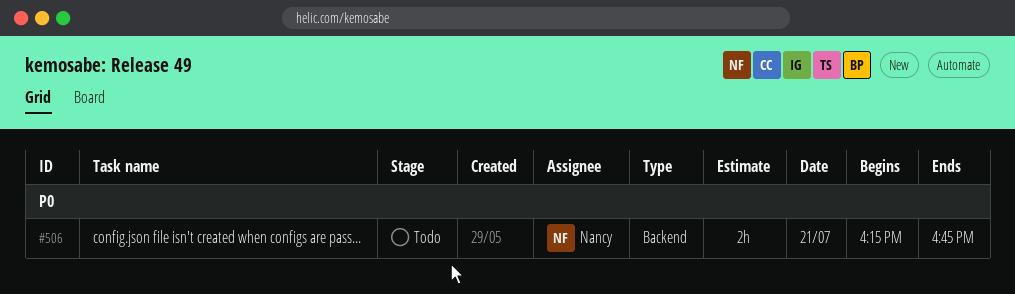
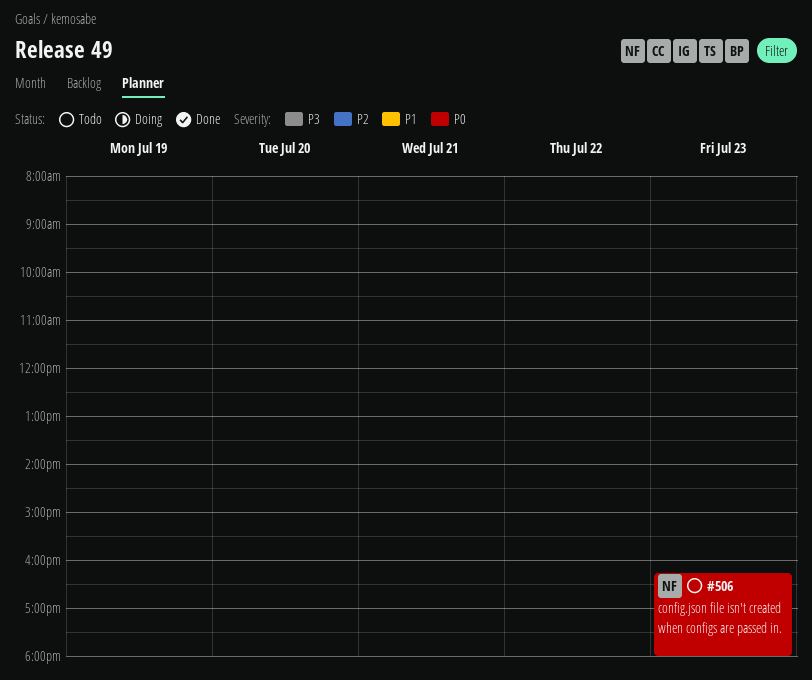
#506, day: Jul 21 -> Jul 23
#506, ends: 16:45 -> 18:00

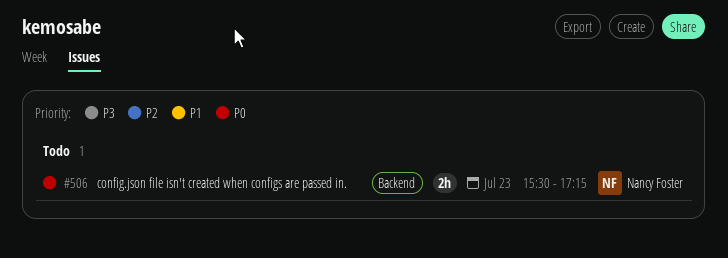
#506, begins: 16:15 -> 15:30
#506, ends: 18:00 -> 17:15

